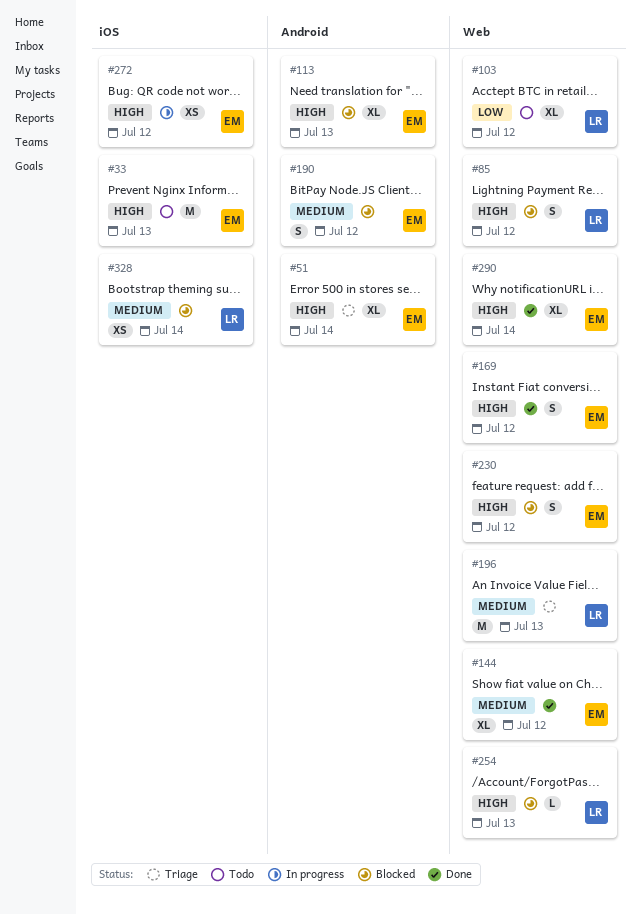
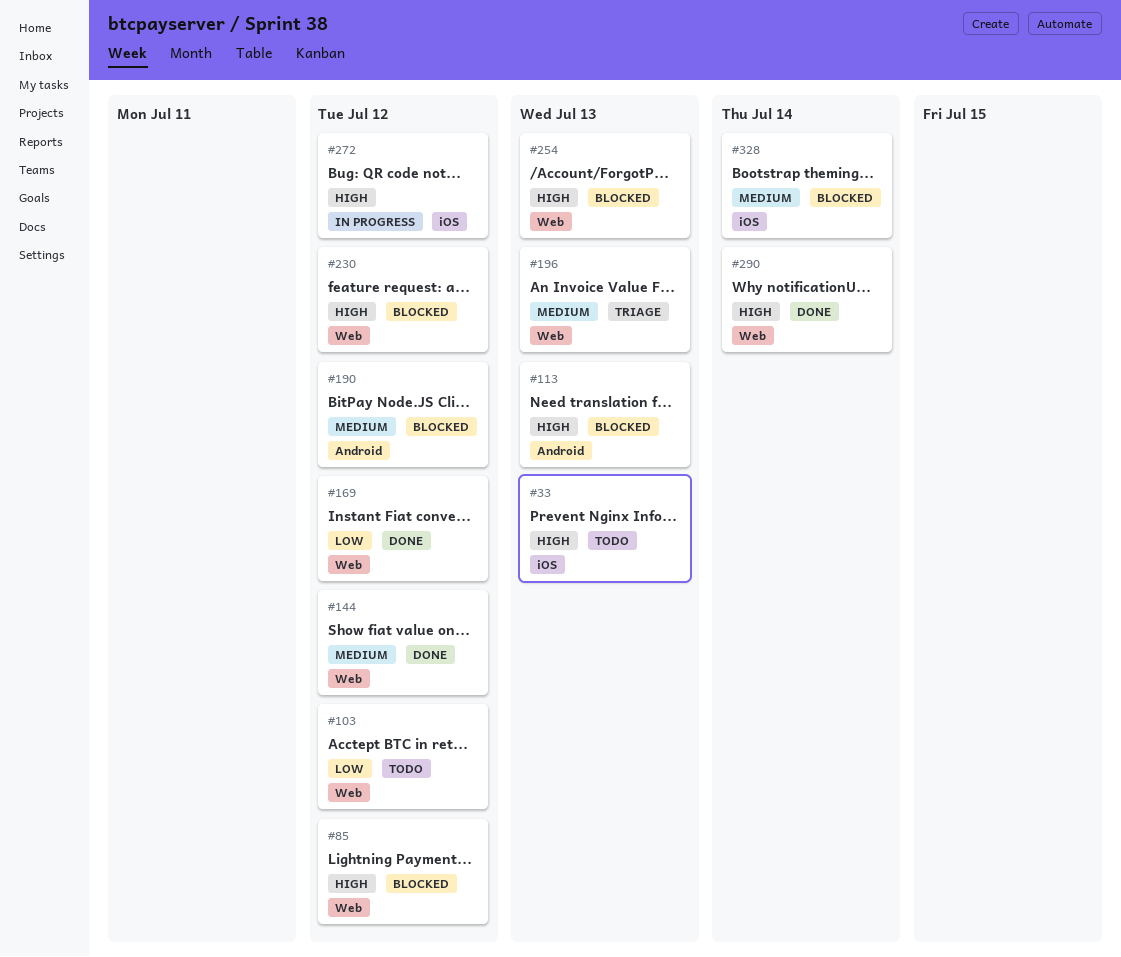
#51: present -> none
#169, priority: High -> Low

